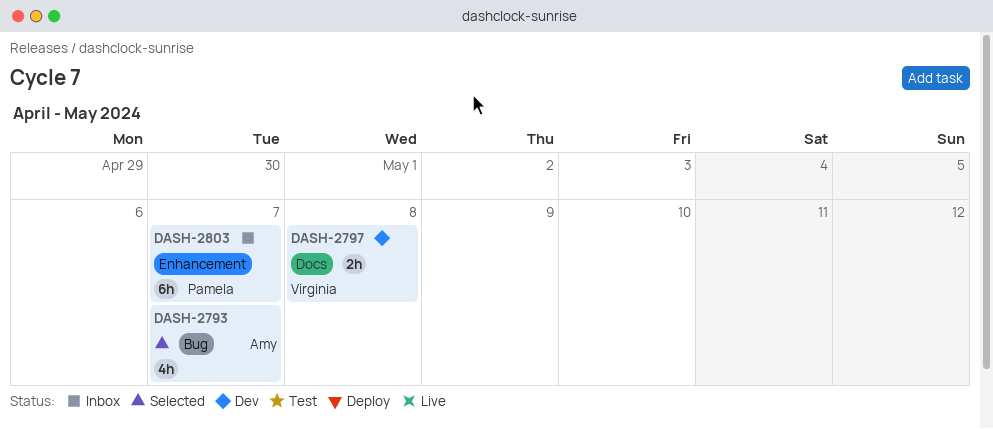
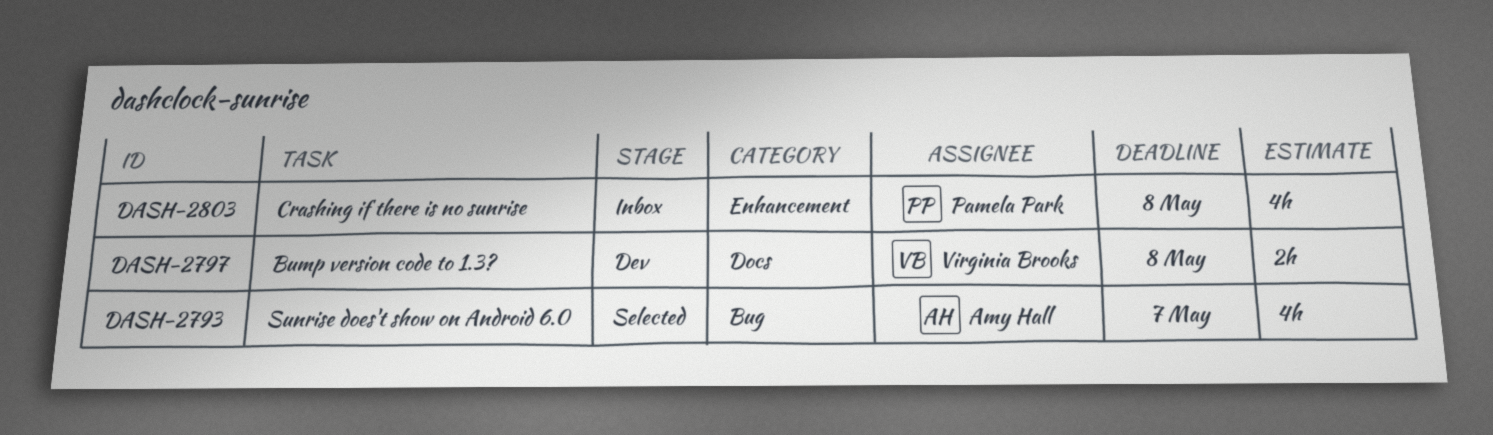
DASH-2803, estimate: 6h -> 4h
DASH-2803, due: May 7 -> May 8

